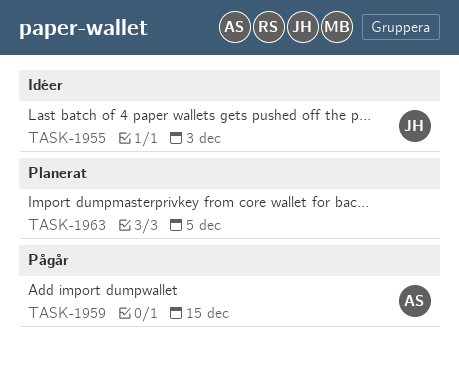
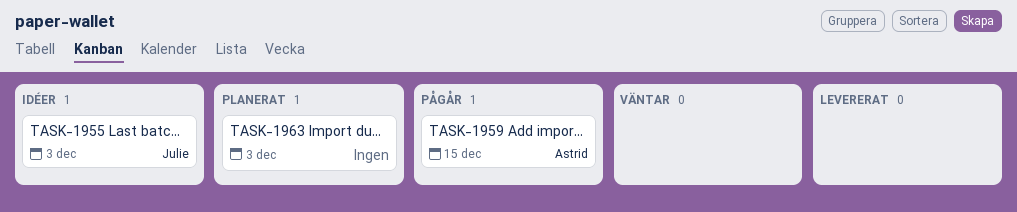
TASK-1963, due: Dec 5 -> Dec 3

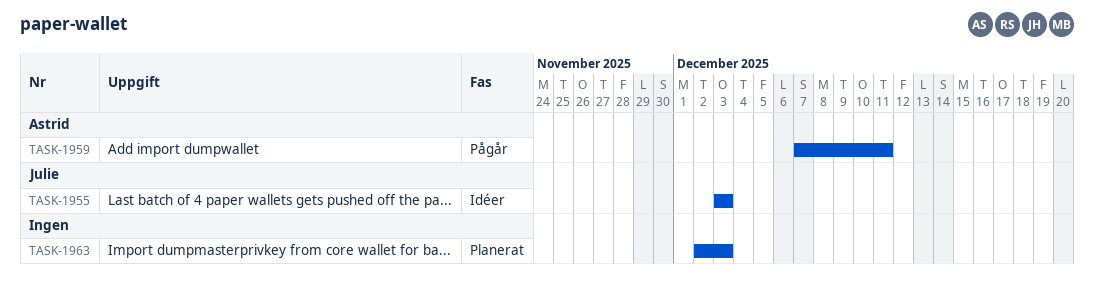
TASK-1959, due: Dec 15 -> Dec 11

